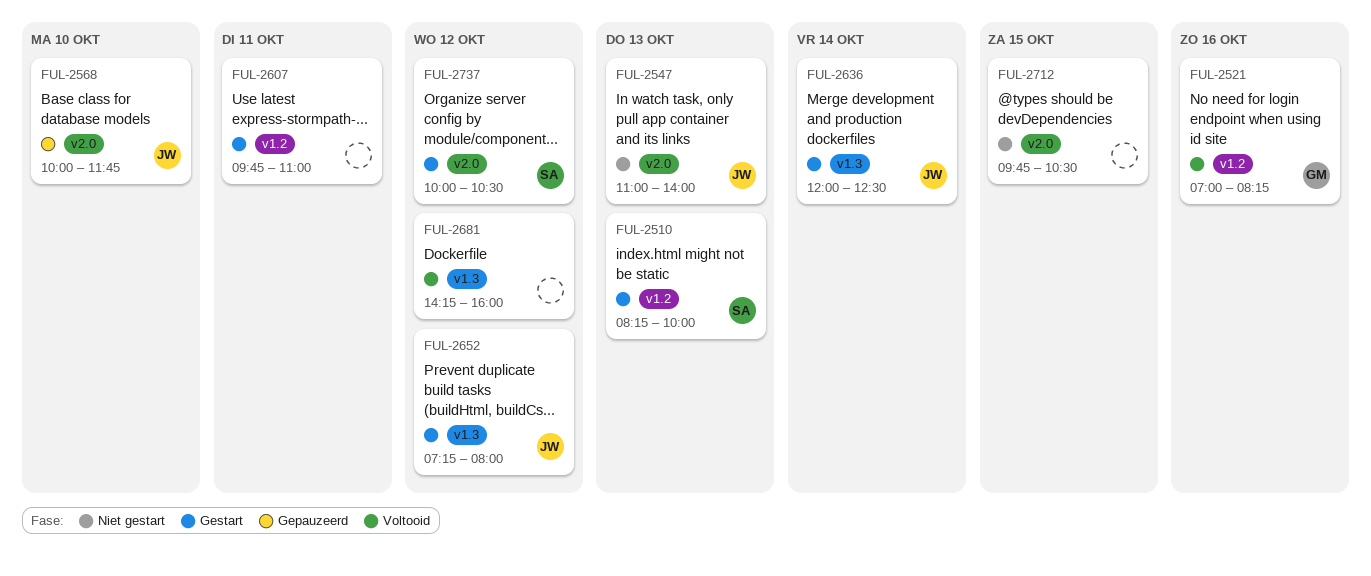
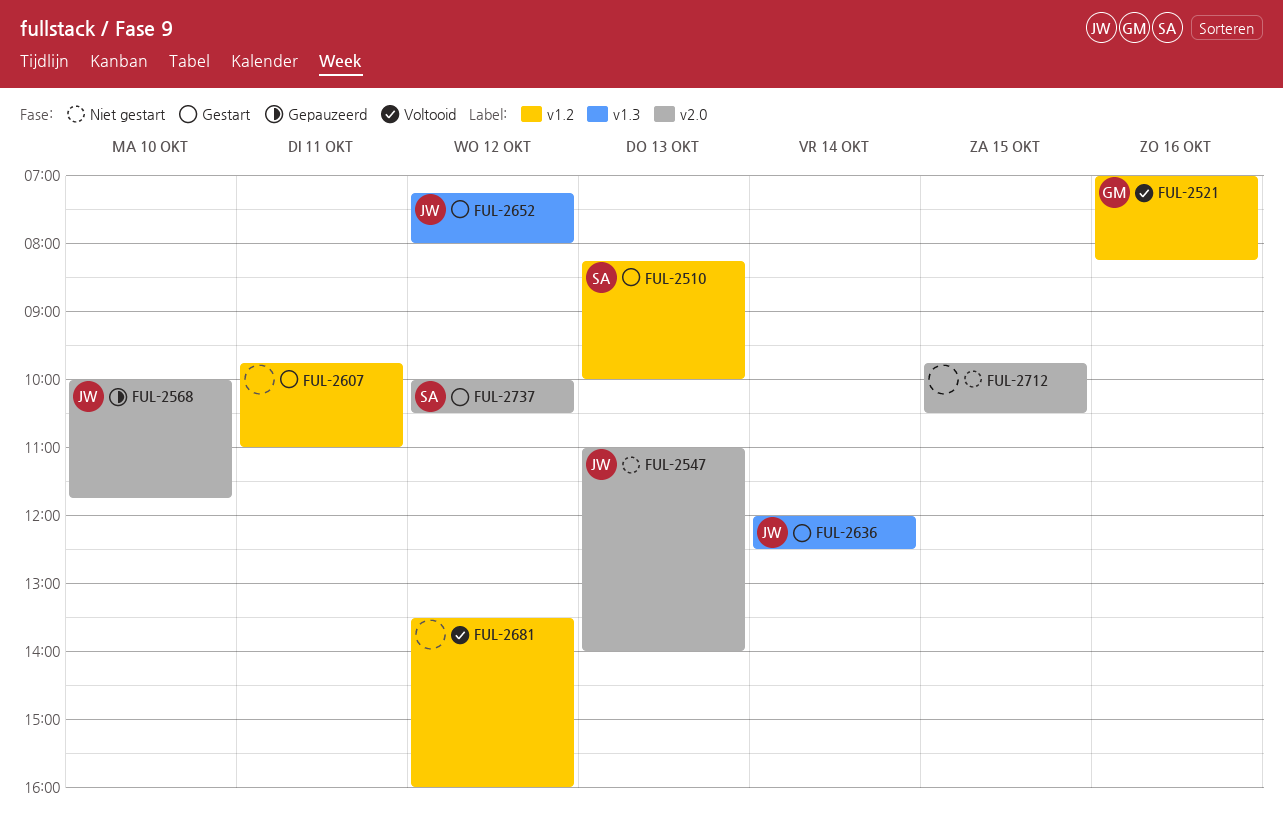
FUL-2681, label: v1.3 -> v1.2
FUL-2681, begins: 14:15 -> 13:30

